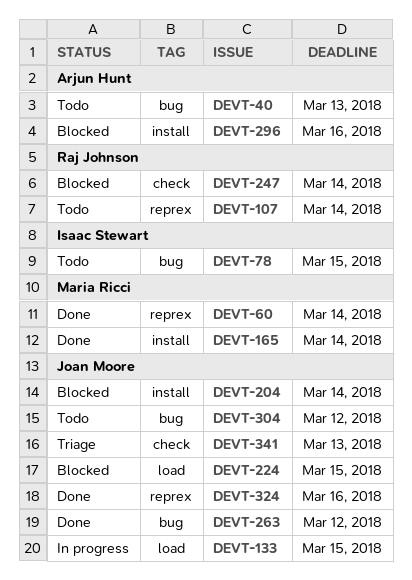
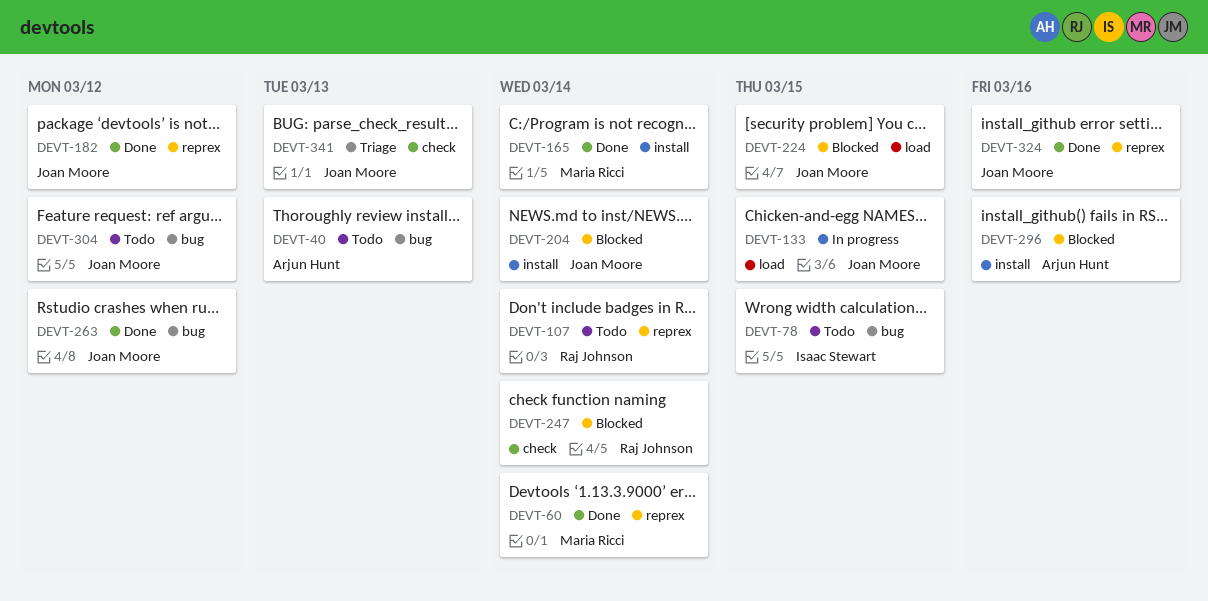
DEVT-182: none -> present

